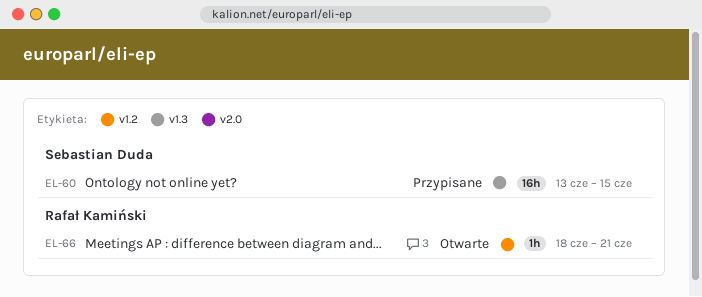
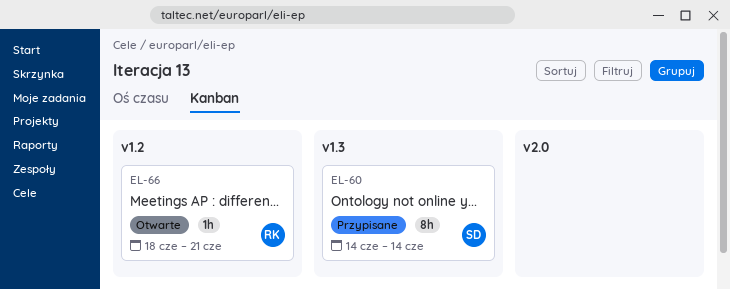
EL-60, estimate: 16h -> 8h
EL-60, start: Jun 13 -> Jun 14
EL-60, due: Jun 15 -> Jun 14

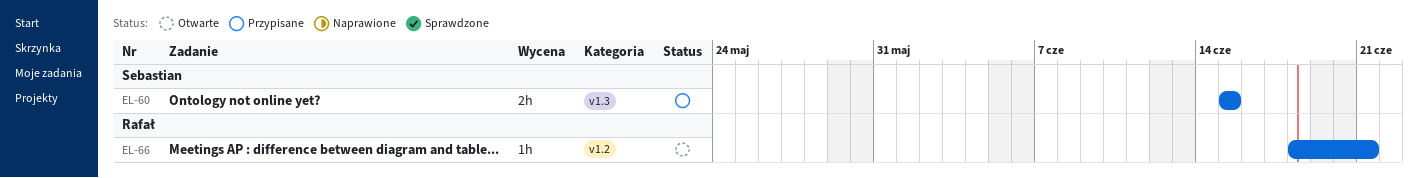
EL-60, estimate: 8h -> 2h
EL-60, start: Jun 14 -> Jun 15
EL-60, due: Jun 14 -> Jun 15

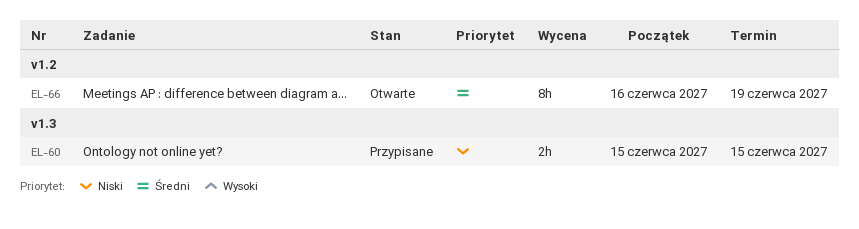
EL-66, estimate: 1h -> 8h
EL-66, start: Jun 18 -> Jun 16
EL-66, due: Jun 21 -> Jun 19

